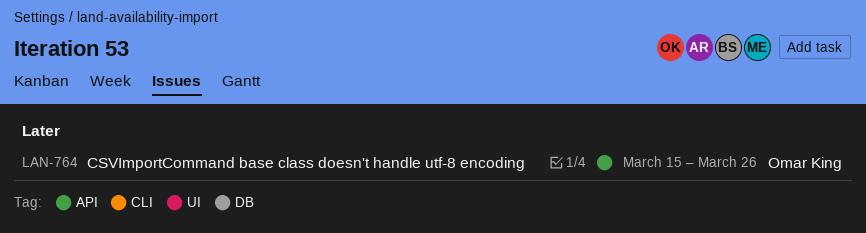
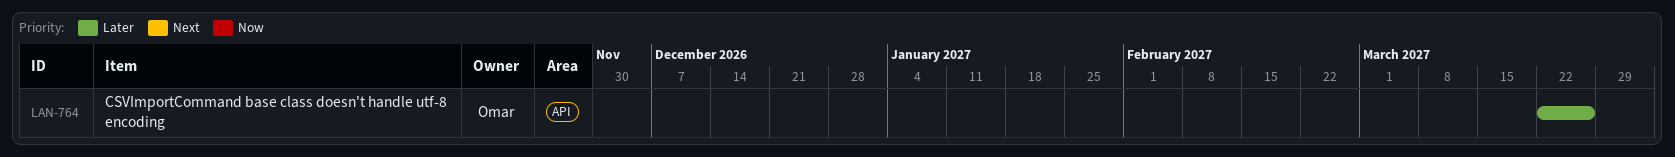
LAN-764, start: Mar 15 -> Mar 22

